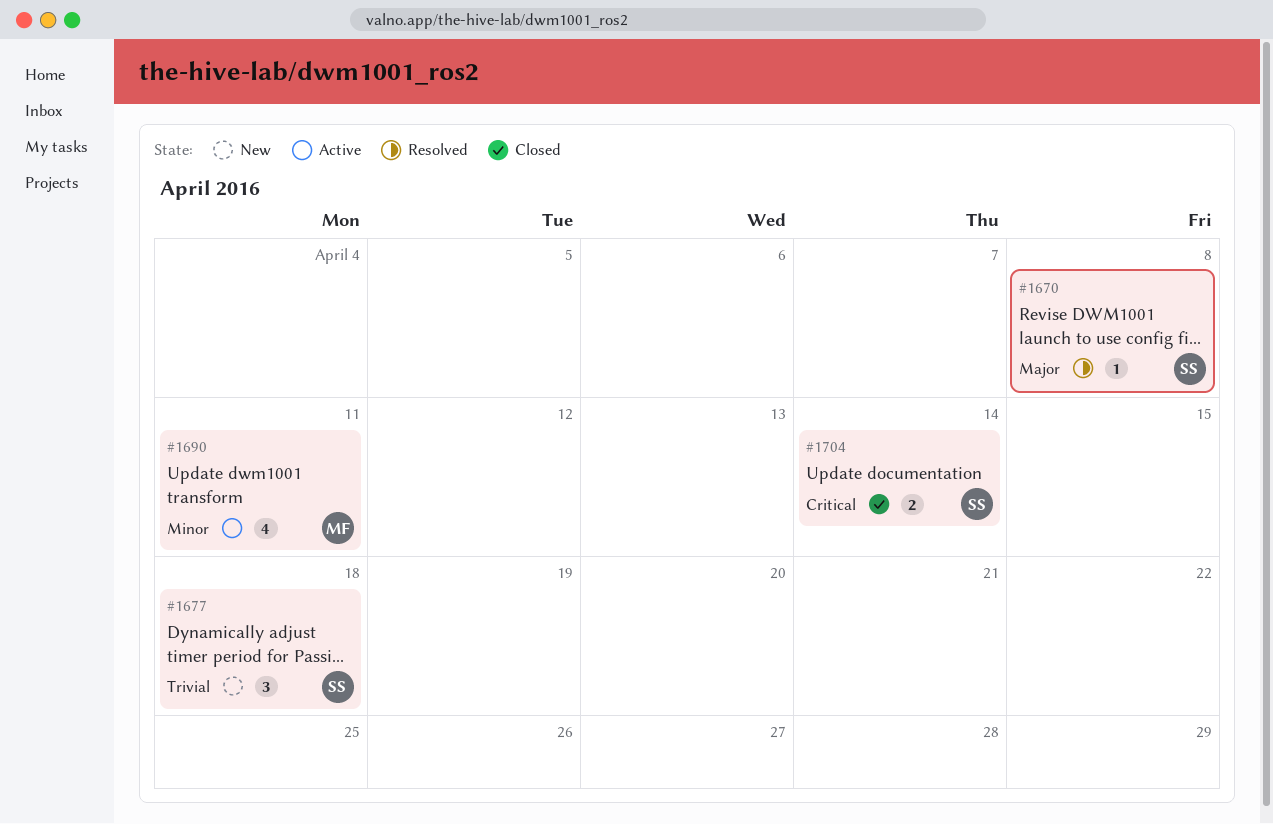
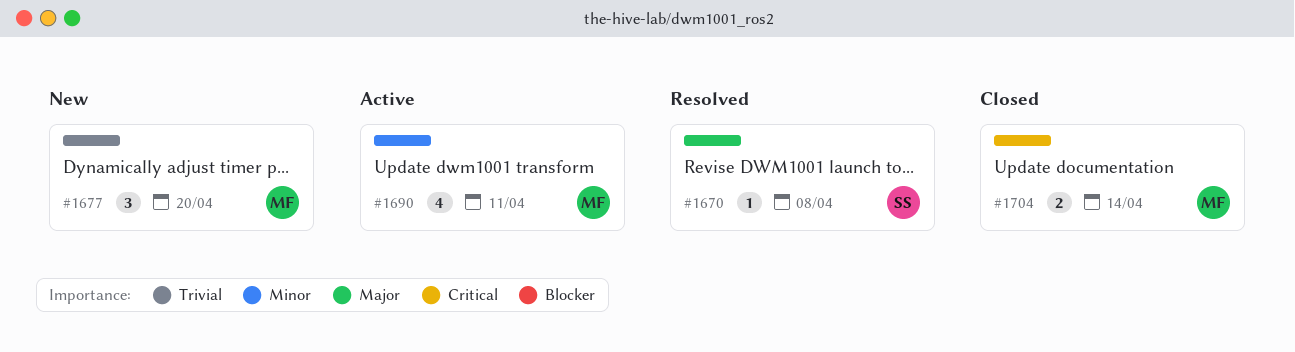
#1677, owner: SS -> MF
#1677, due: Apr 18 -> Apr 20
#1704, owner: SS -> MF

